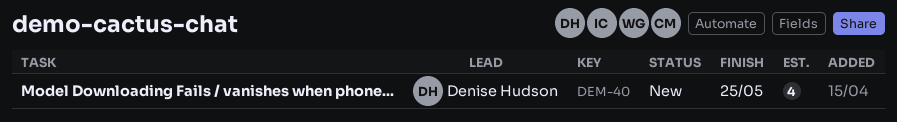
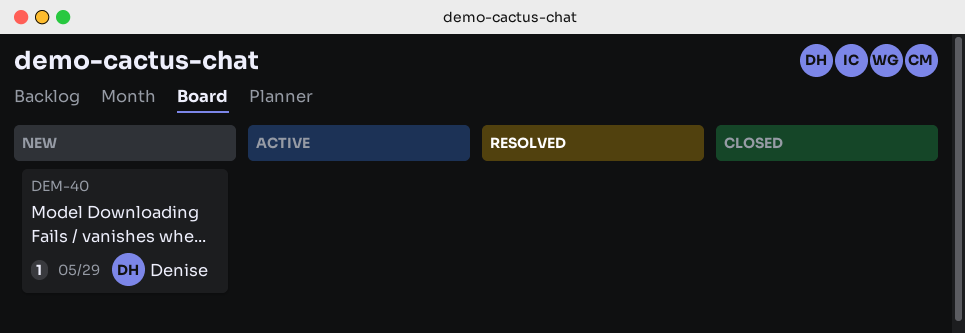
DEM-40, estimate: 4 -> 1
DEM-40, due: May 25 -> May 29

